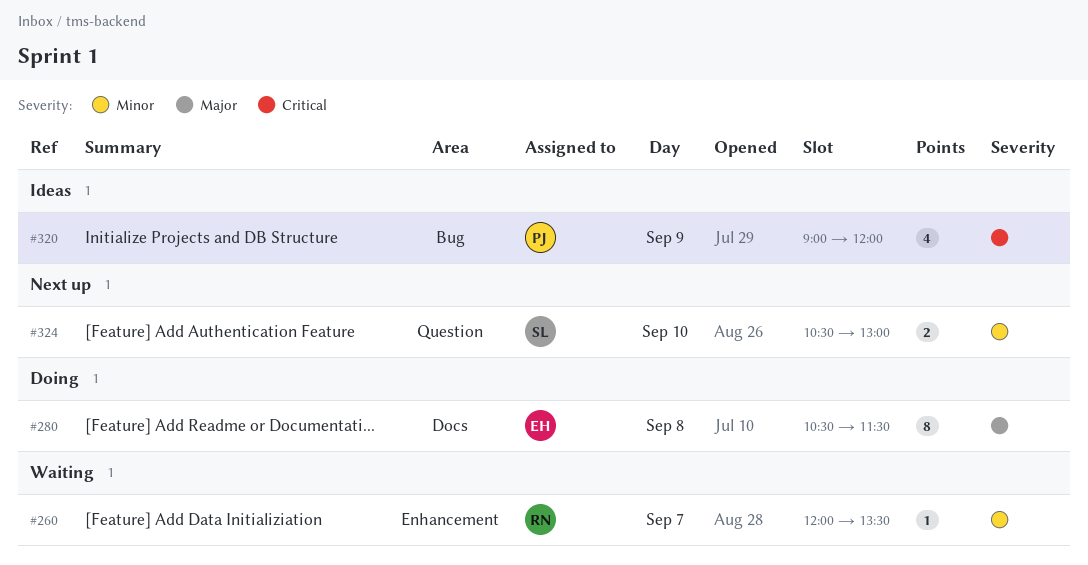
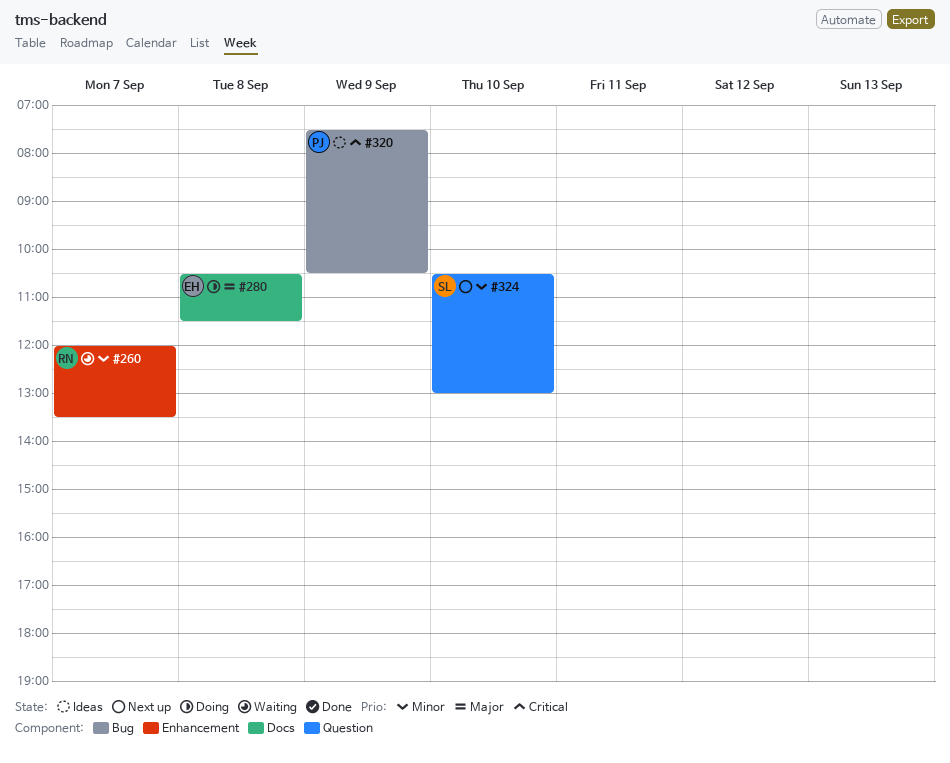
#320, begins: 09:00 -> 07:30
#320, ends: 12:00 -> 10:30

